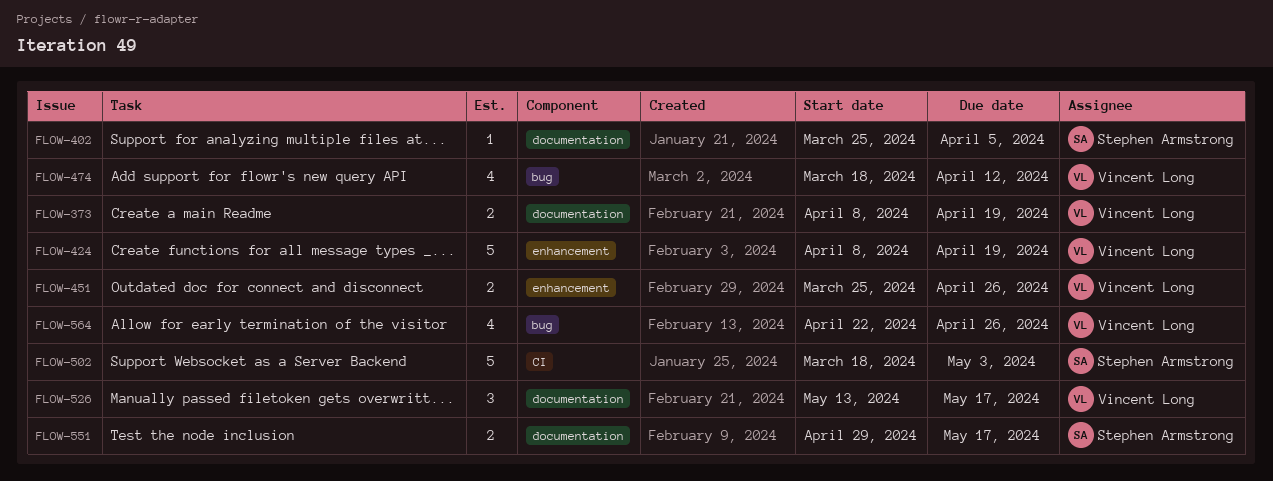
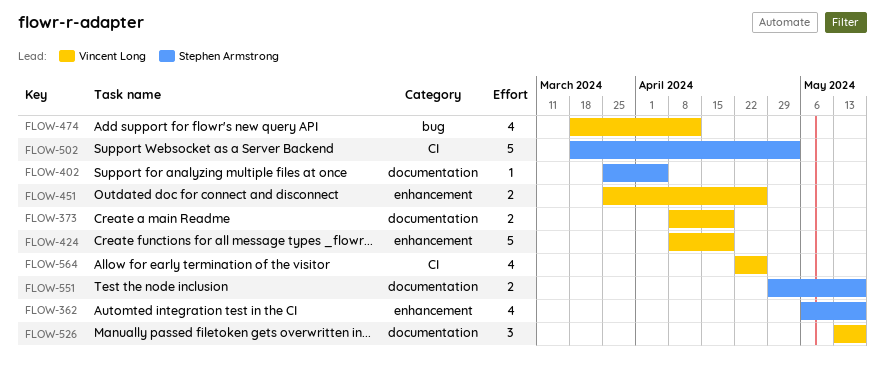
FLOW-362: none -> present
FLOW-564, label: bug -> CI

